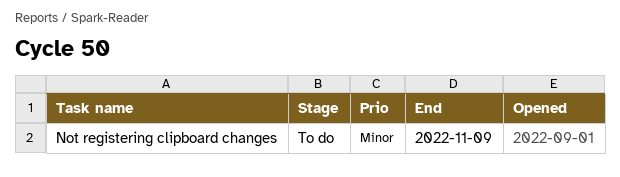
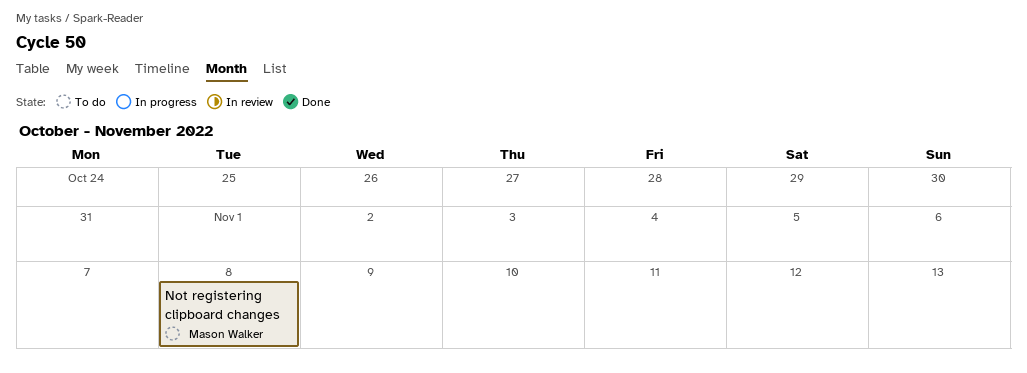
Not registering clipboard changes, due: Nov 9 -> Nov 8

